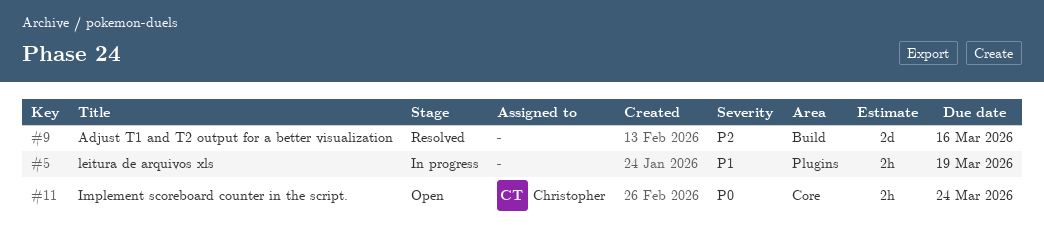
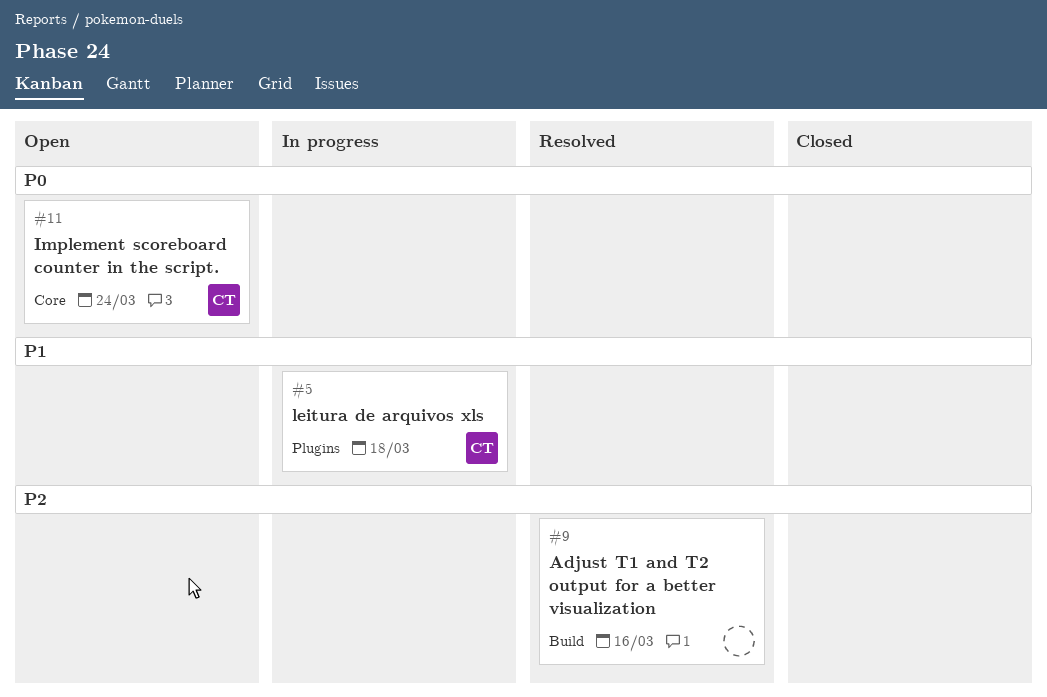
#5, owner: none -> Christopher
#5, due: Mar 19 -> Mar 18

